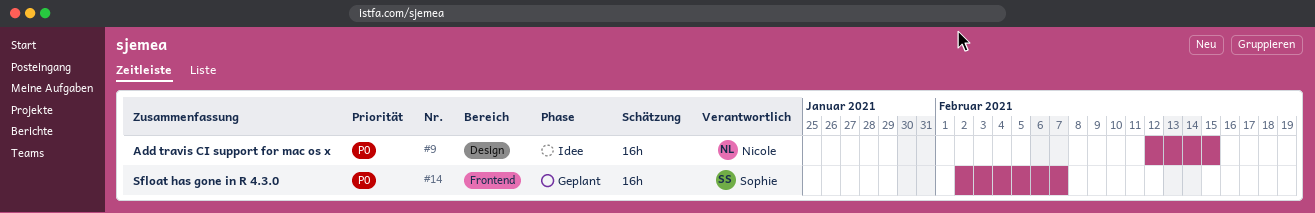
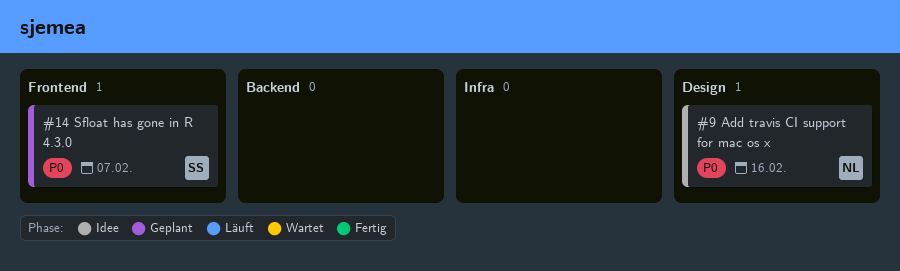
#9, due: Feb 15 -> Feb 16

